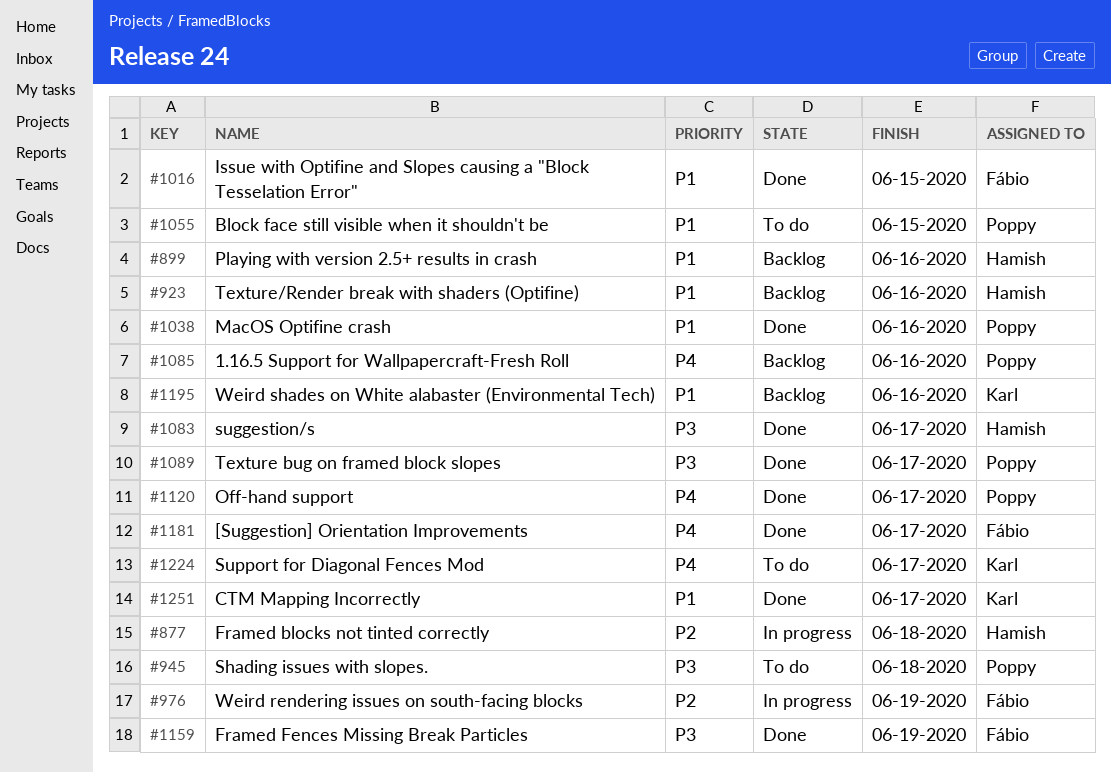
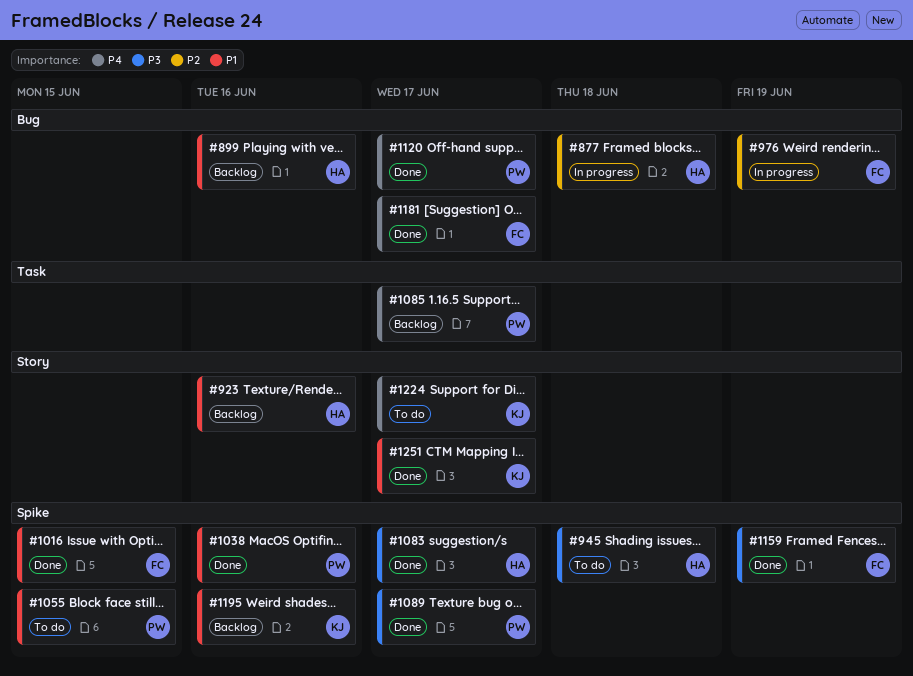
#945, owner: Poppy -> Hamish
#1085, due: Jun 16 -> Jun 17

